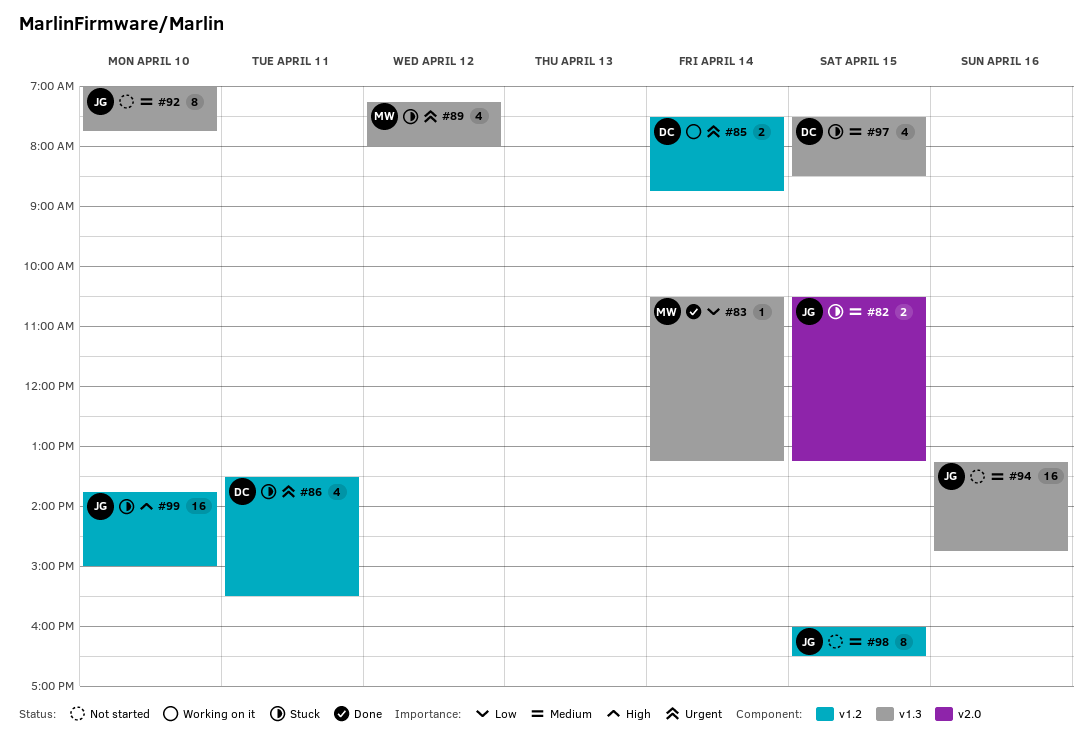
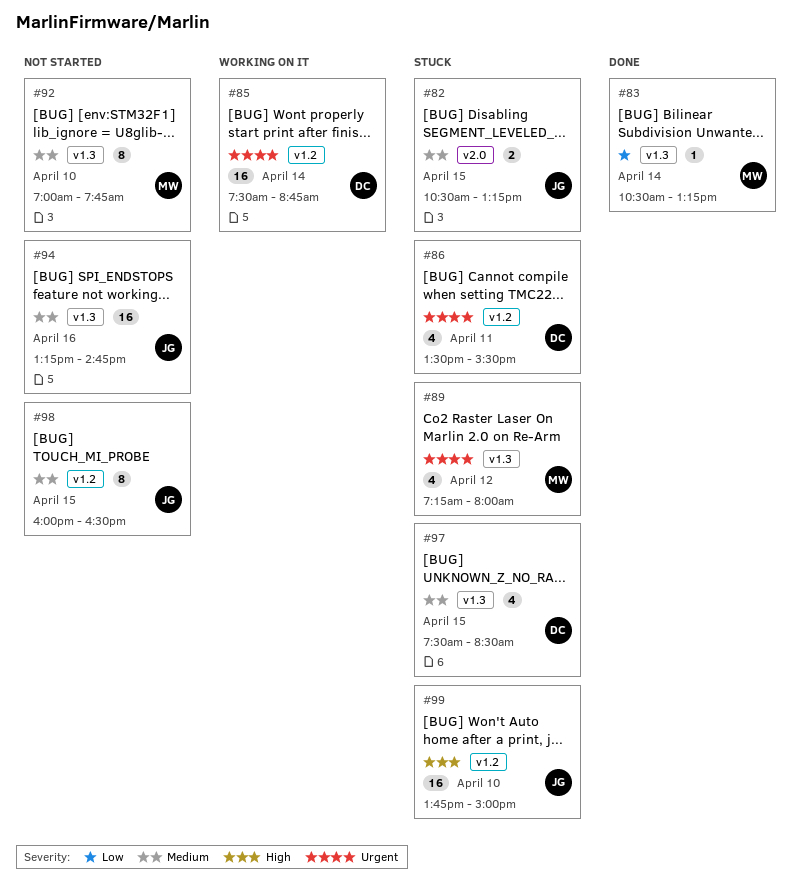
#85, estimate: 2 -> 16
#92, owner: JG -> MW

